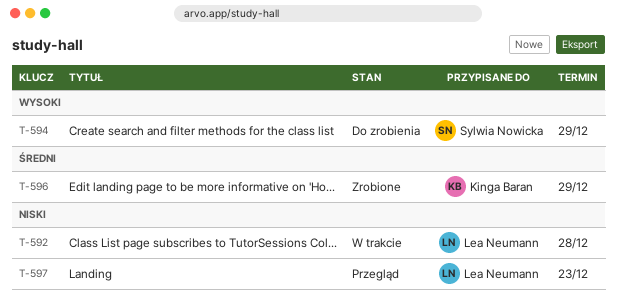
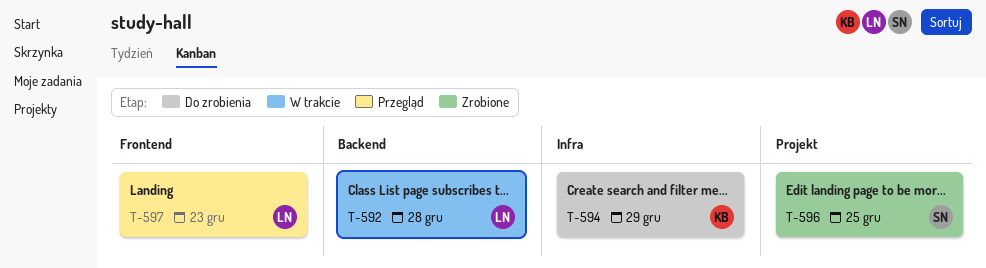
T-594, owner: Sylwia Nowicka -> Kinga Baran
T-596, owner: Kinga Baran -> Sylwia Nowicka
T-596, due: Dec 29 -> Dec 25

